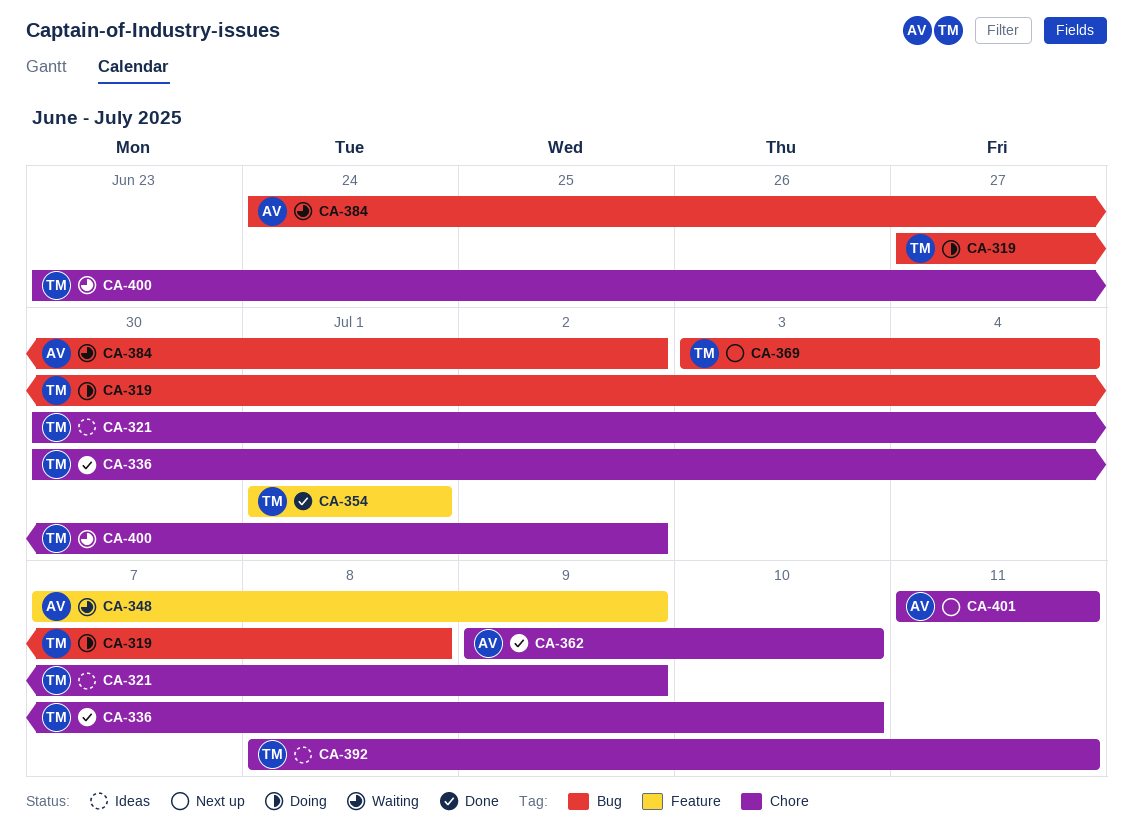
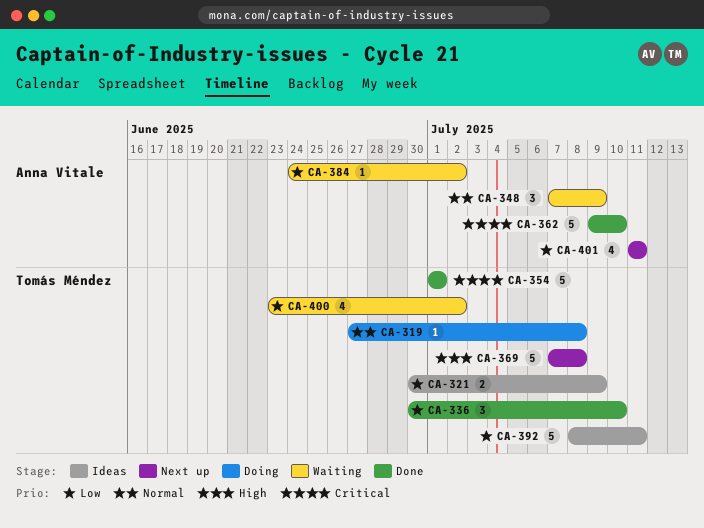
CA-369, start: Jul 3 -> Jul 7
CA-369, due: Jul 4 -> Jul 8

